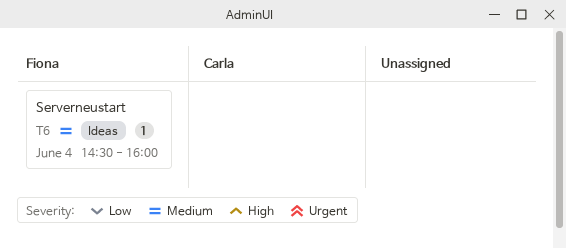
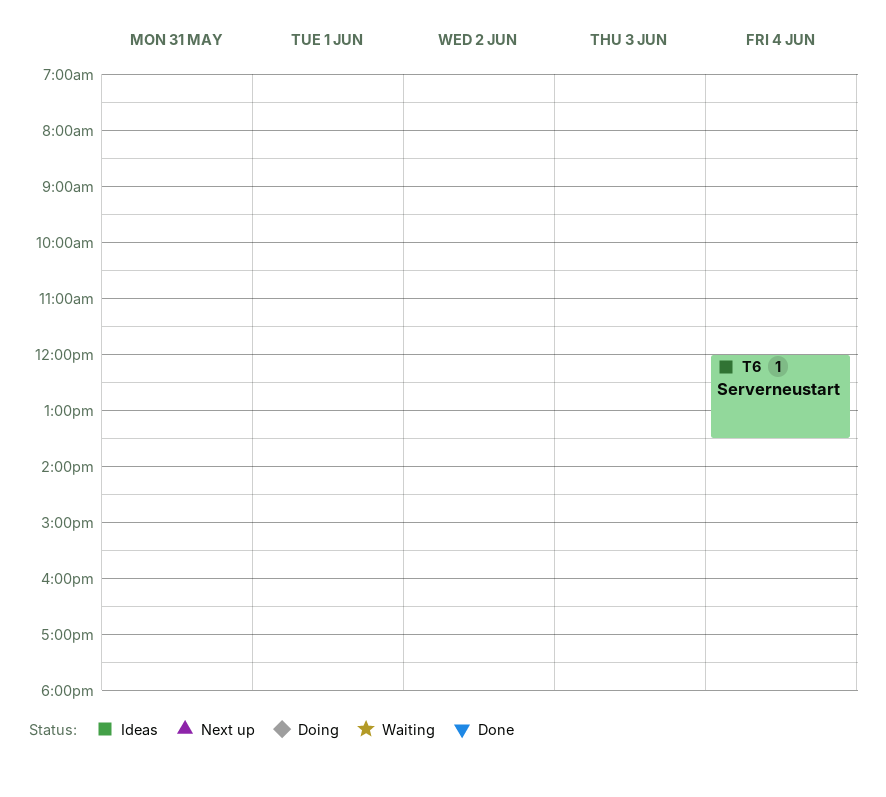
T6, begins: 14:30 -> 12:00
T6, ends: 16:00 -> 13:30

